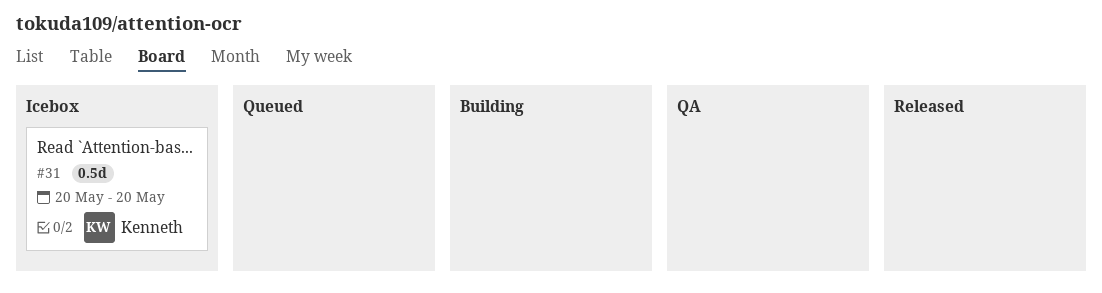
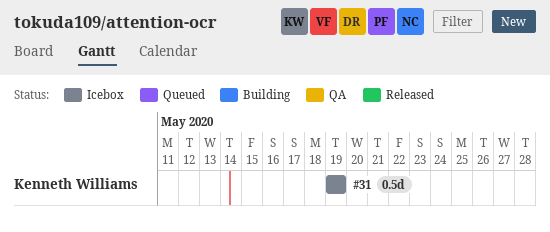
#31, start: May 20 -> May 19
#31, due: May 20 -> May 19

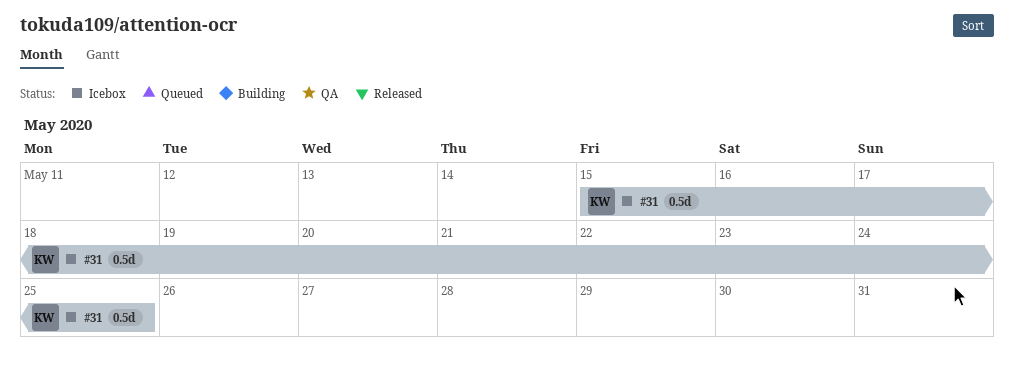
#31, start: May 19 -> May 15
#31, due: May 19 -> May 25

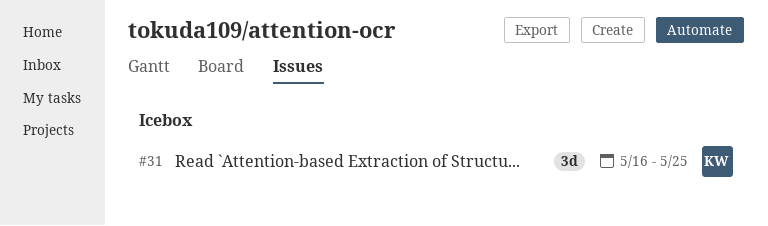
#31, estimate: 0.5d -> 3d
#31, start: May 15 -> May 16

